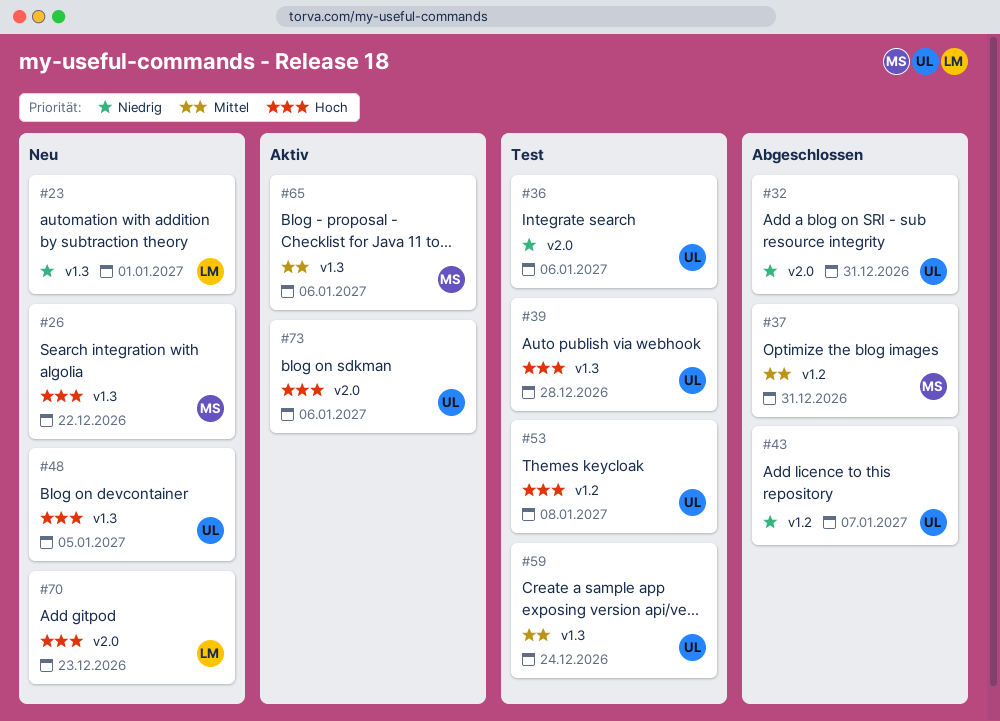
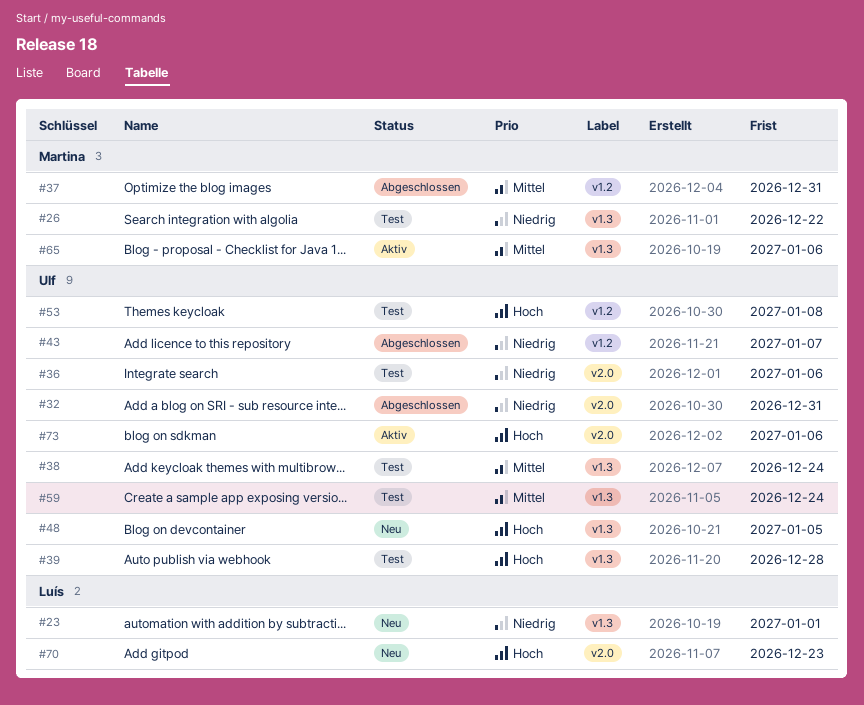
#26, status: Neu -> Test
#26, priority: Hoch -> Niedrig
#38: none -> present

